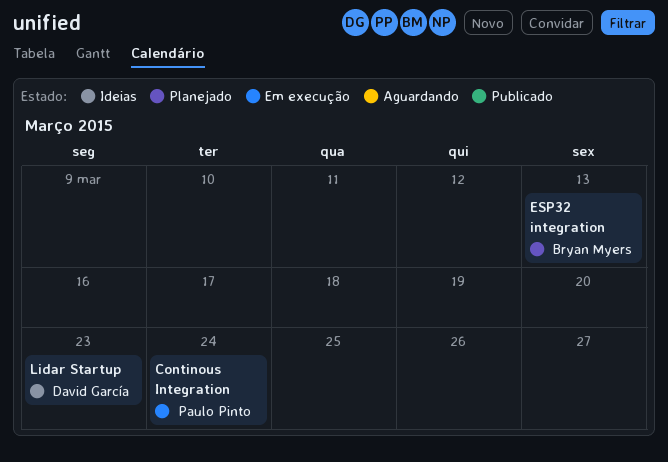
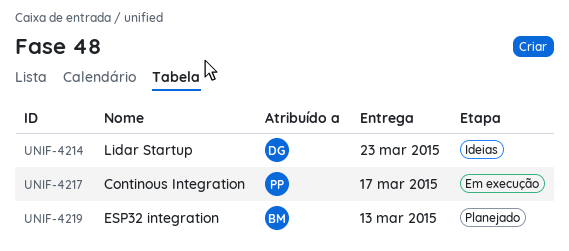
Continous Integration, due: Mar 24 -> Mar 17

